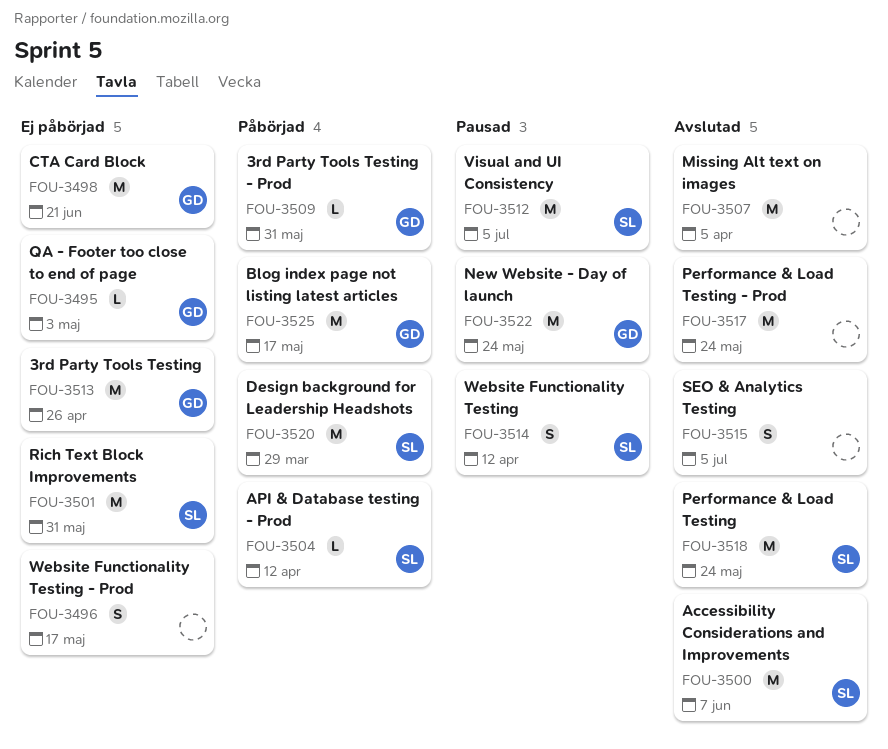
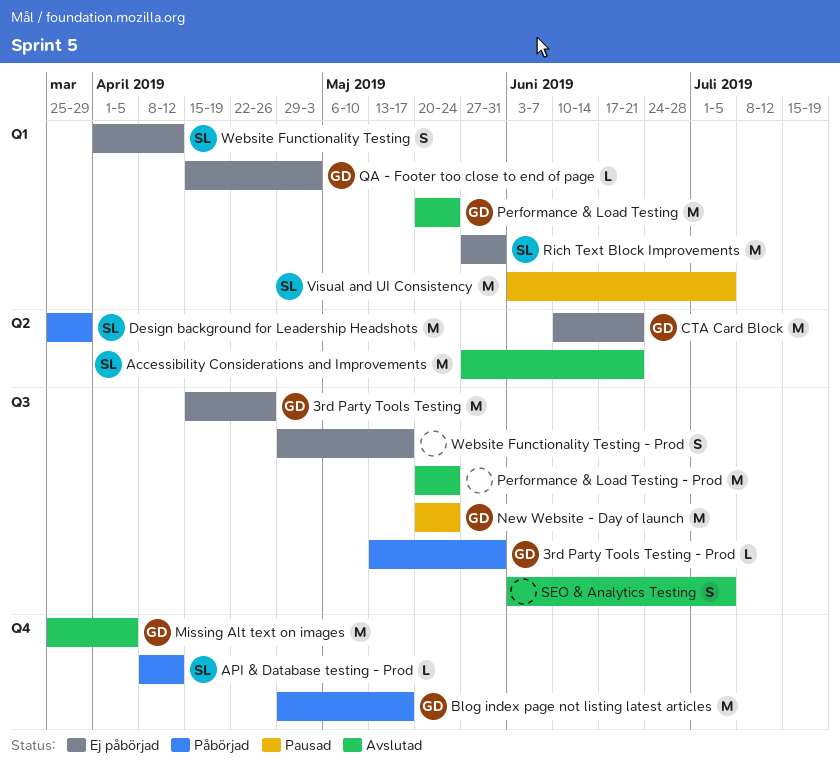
Accessibility Considerations and Improvements, due: Jun 7 -> Jun 21
Missing Alt text on images, owner: none -> GD
Performance & Load Testing, owner: SL -> GD
Website Functionality Testing, status: Pausad -> Ej påbörjad

